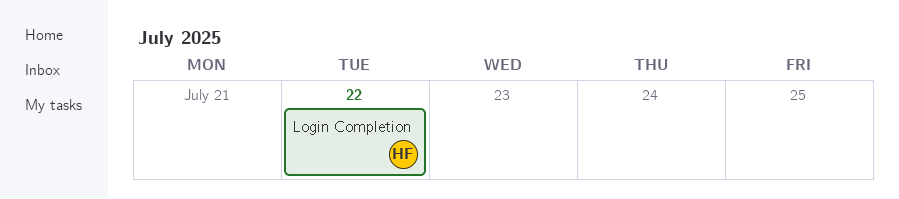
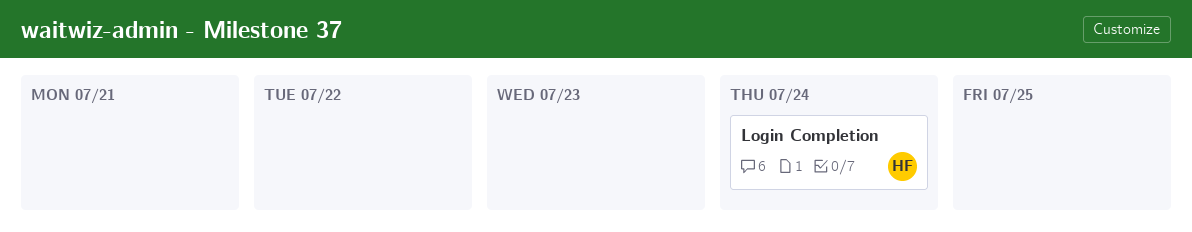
Login Completion, due: Jul 22 -> Jul 24

